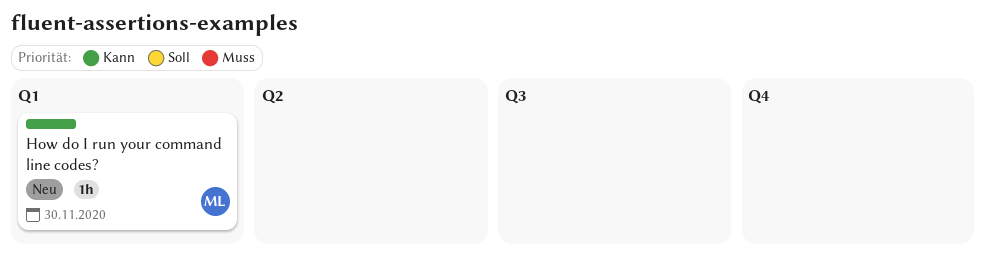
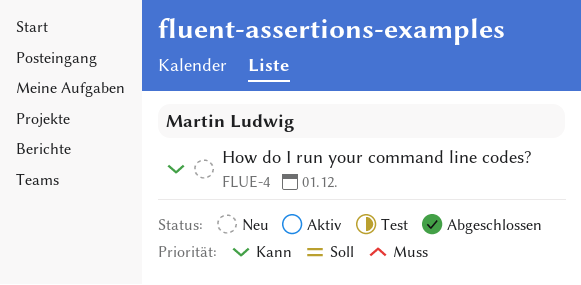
How do I run your command line codes?, due: Nov 30 -> Dec 1

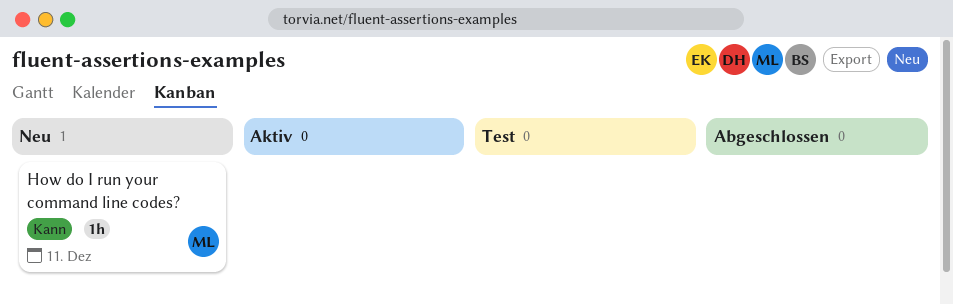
How do I run your command line codes?, due: Dec 1 -> Dec 11

